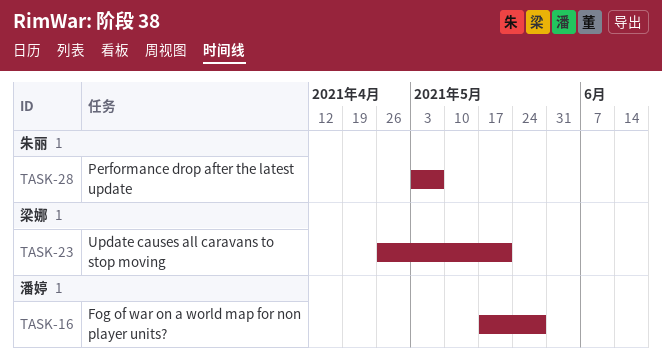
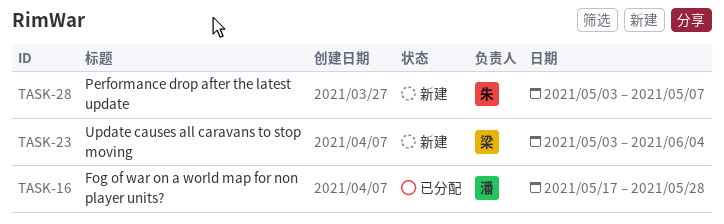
TASK-23, start: Apr 26 -> May 3
TASK-23, due: May 21 -> Jun 4

